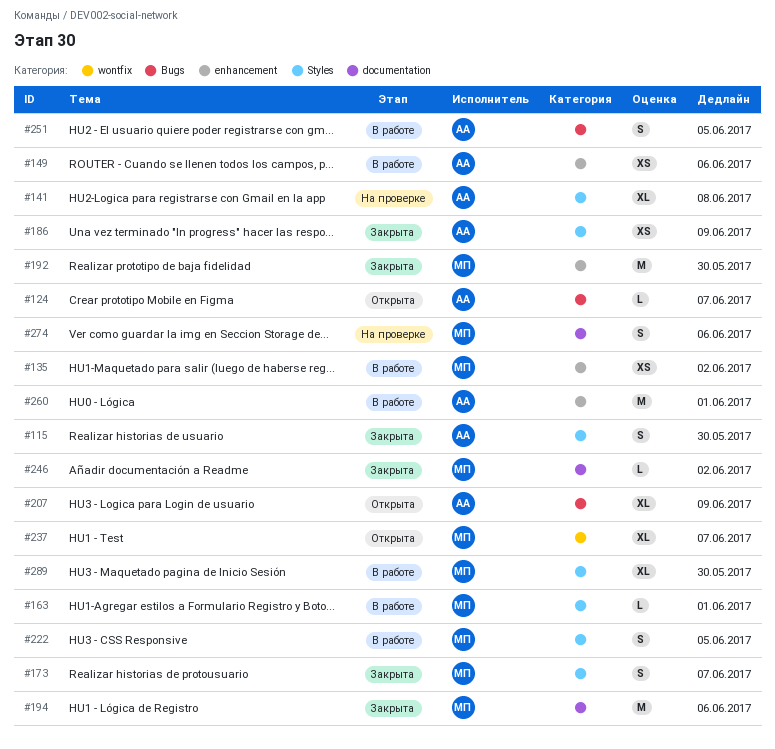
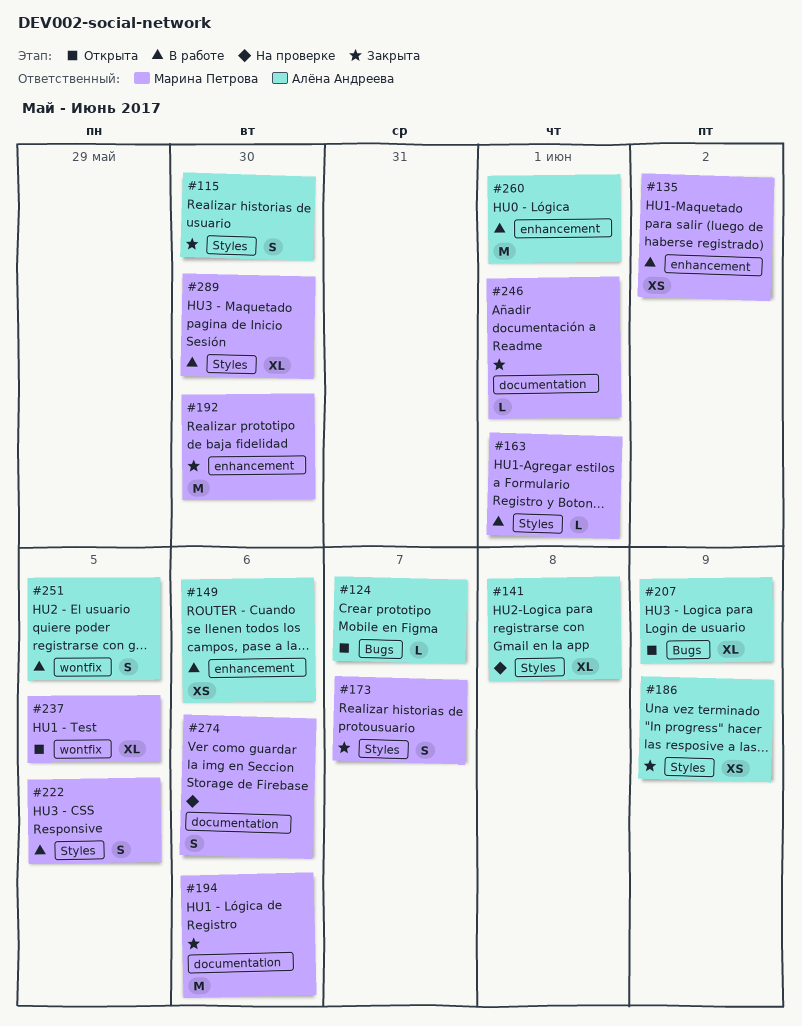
#237, due: Jun 7 -> Jun 5
#246, due: Jun 2 -> Jun 1
#251, label: Bugs -> wontfix

